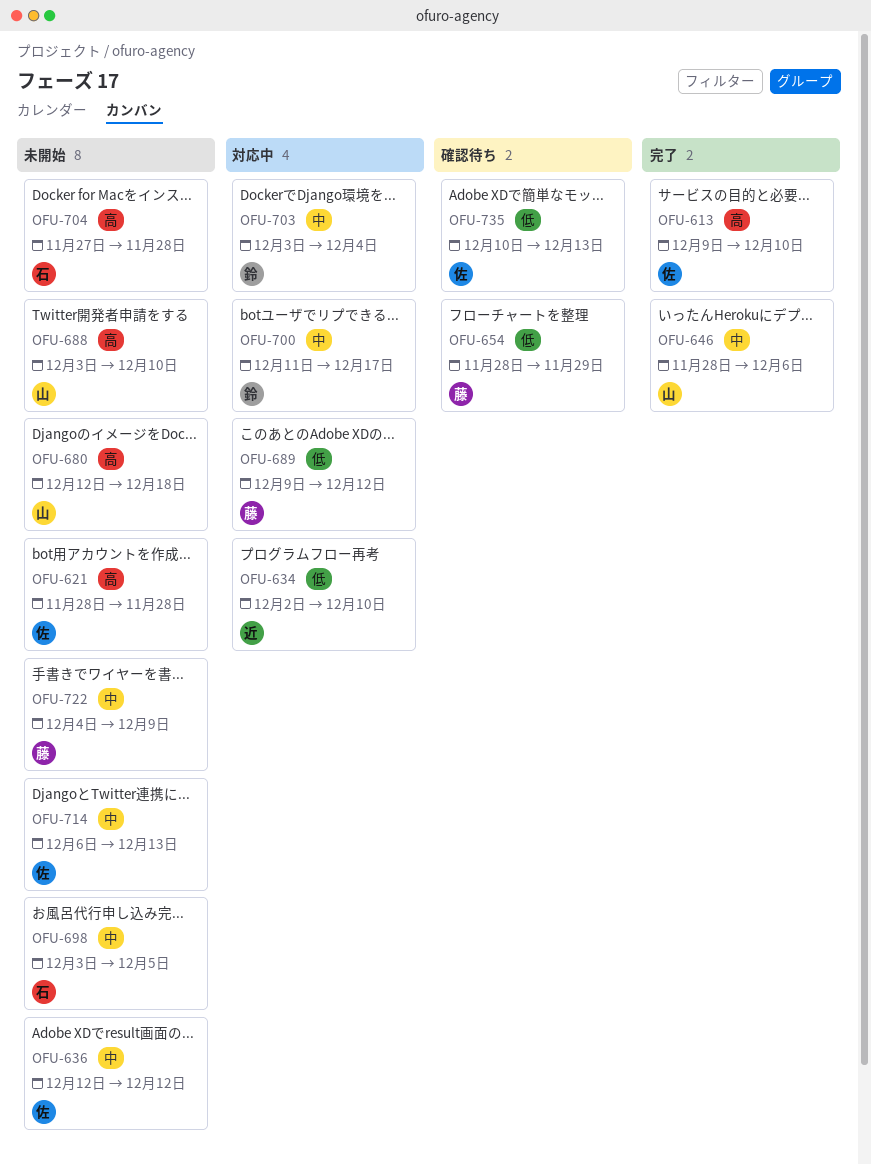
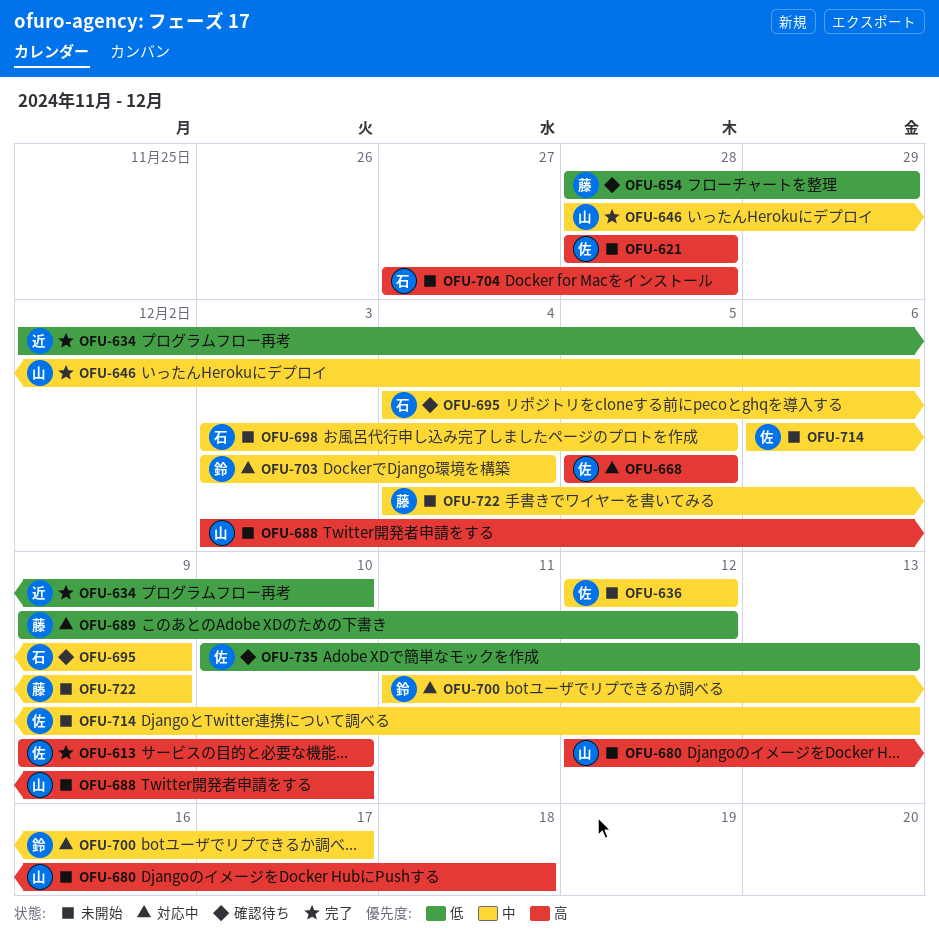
OFU-634, status: 対応中 -> 完了
OFU-668: none -> present
OFU-695: none -> present

